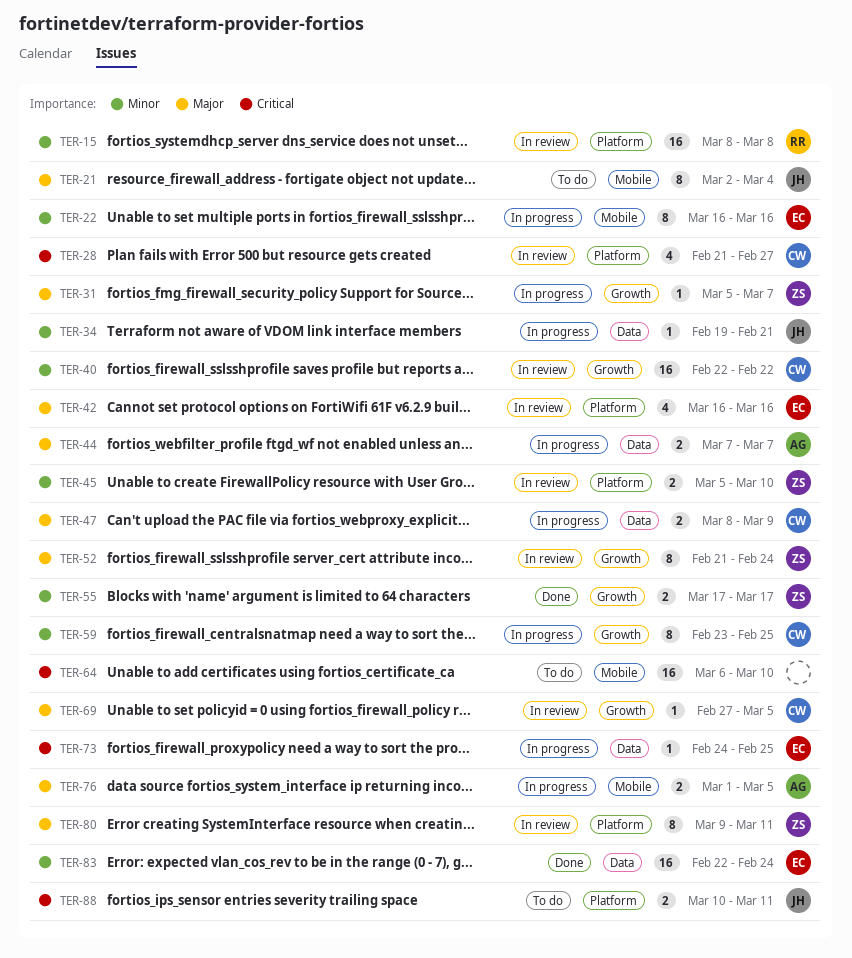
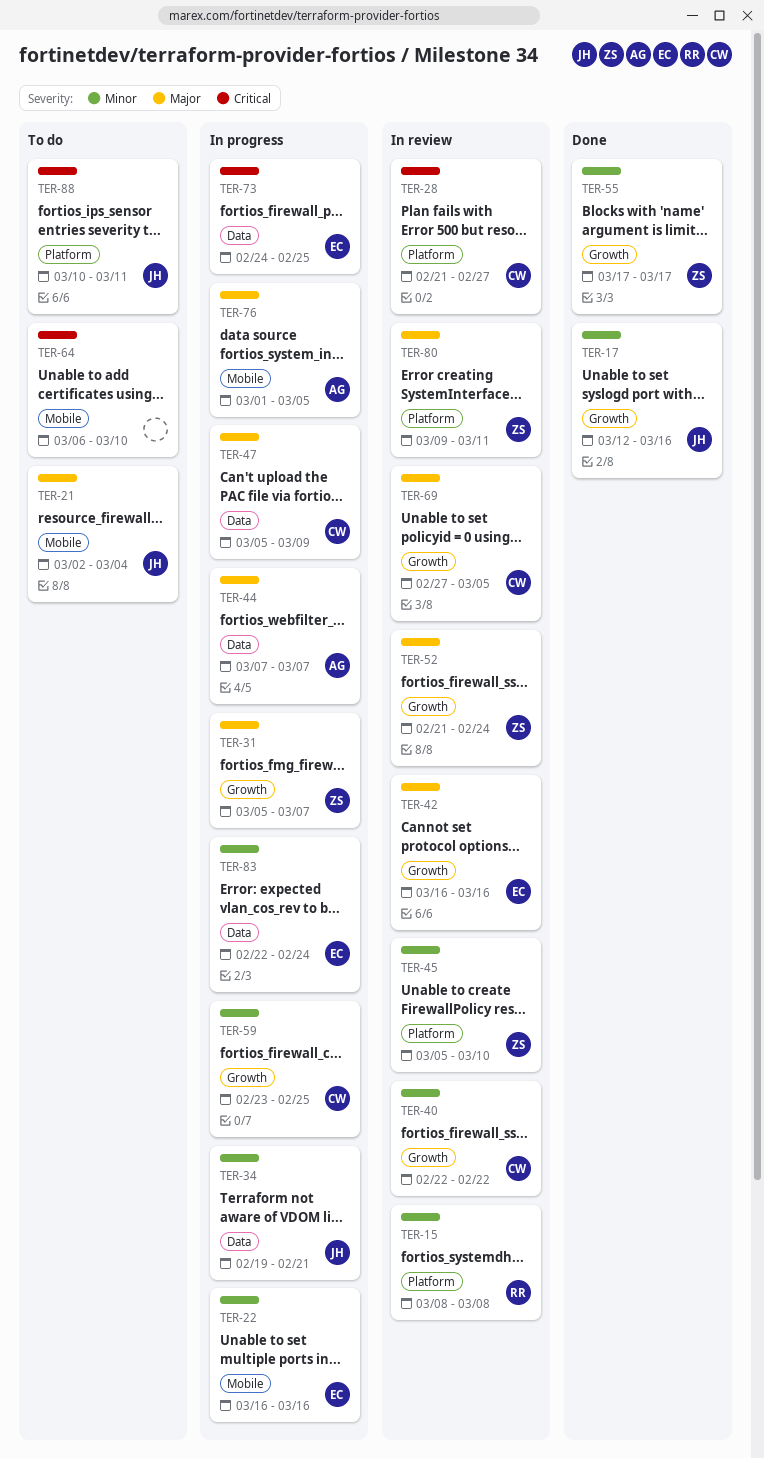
TER-17: none -> present
TER-42, label: Platform -> Growth
TER-47, start: Mar 8 -> Mar 5
TER-83, status: Done -> In progress

